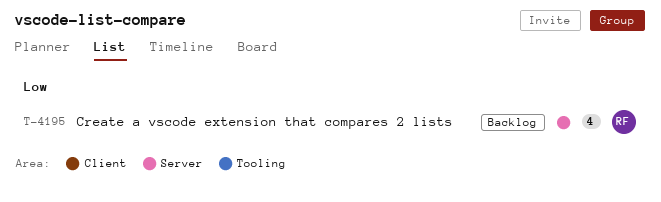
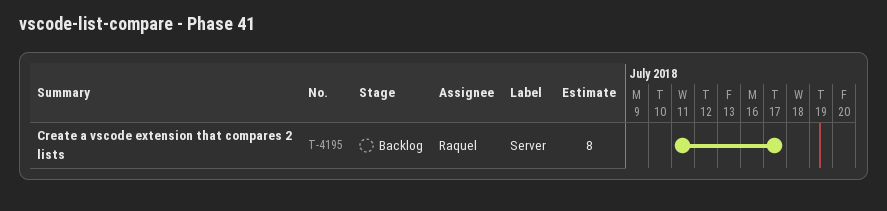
T-4195, estimate: 4 -> 8

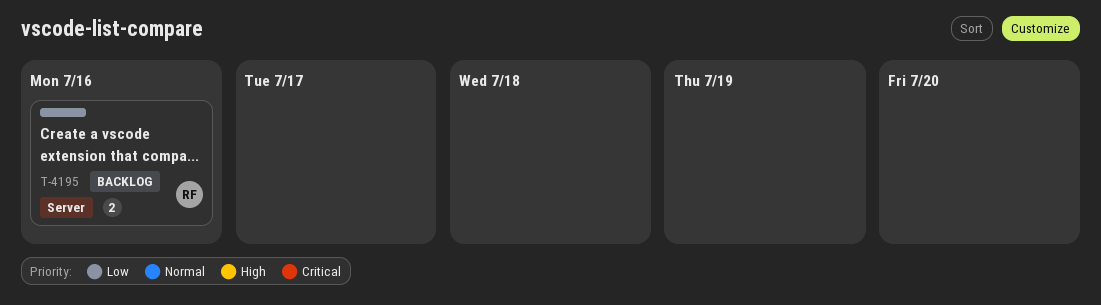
T-4195, estimate: 8 -> 2
T-4195, due: Jul 17 -> Jul 16

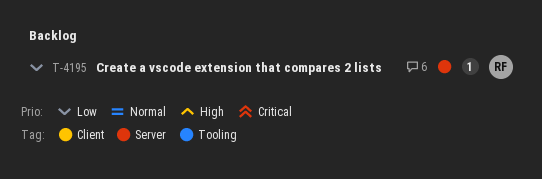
T-4195, estimate: 2 -> 1

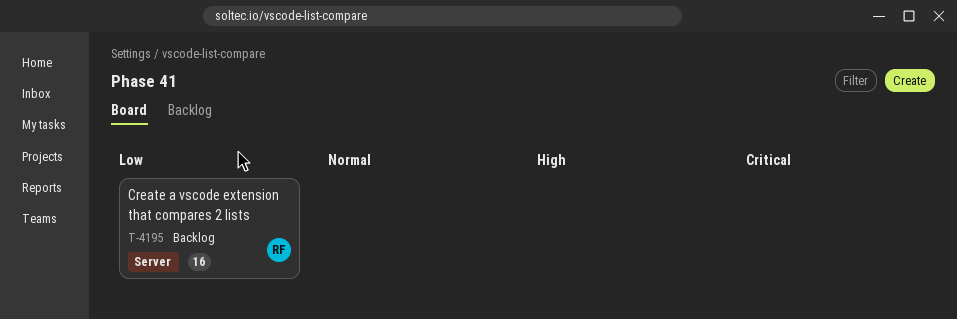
T-4195, estimate: 1 -> 16

